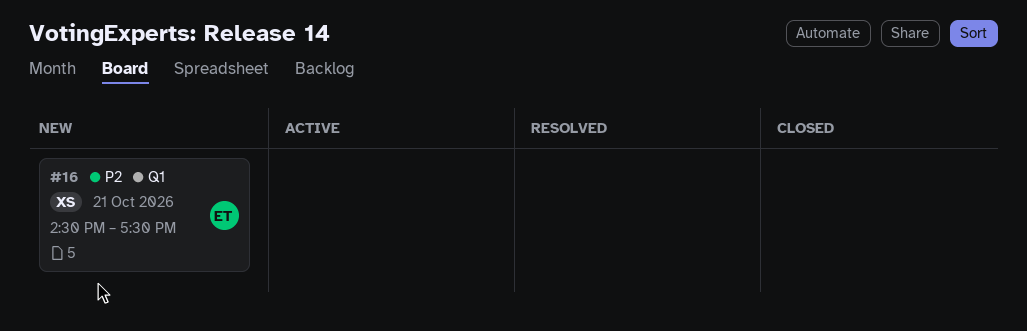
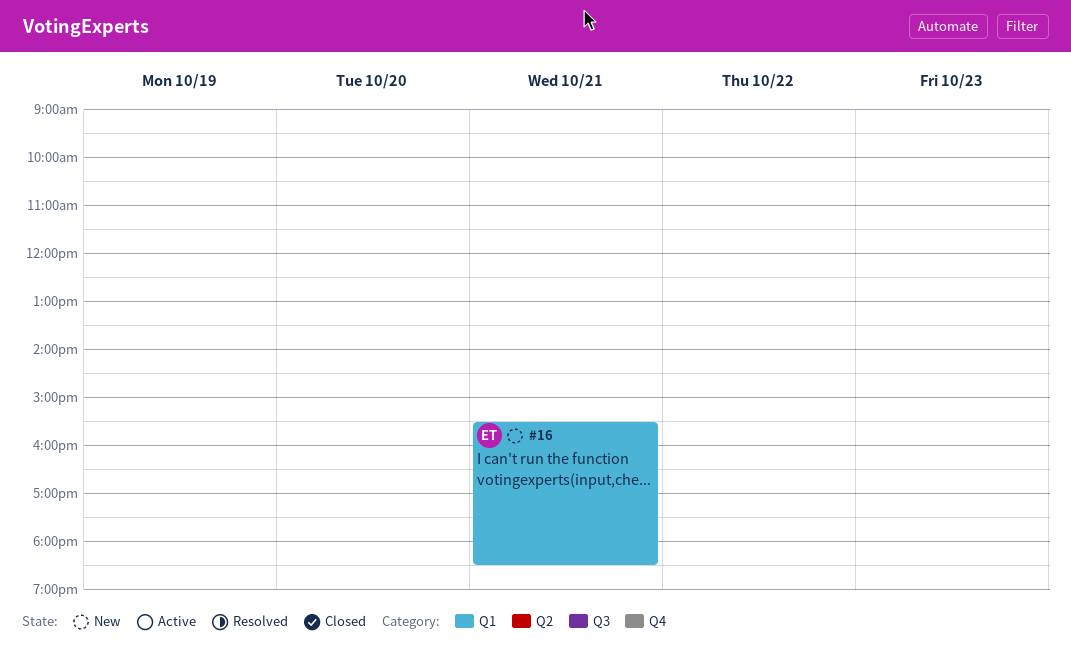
#16, begins: 14:30 -> 15:30
#16, ends: 17:30 -> 18:30

